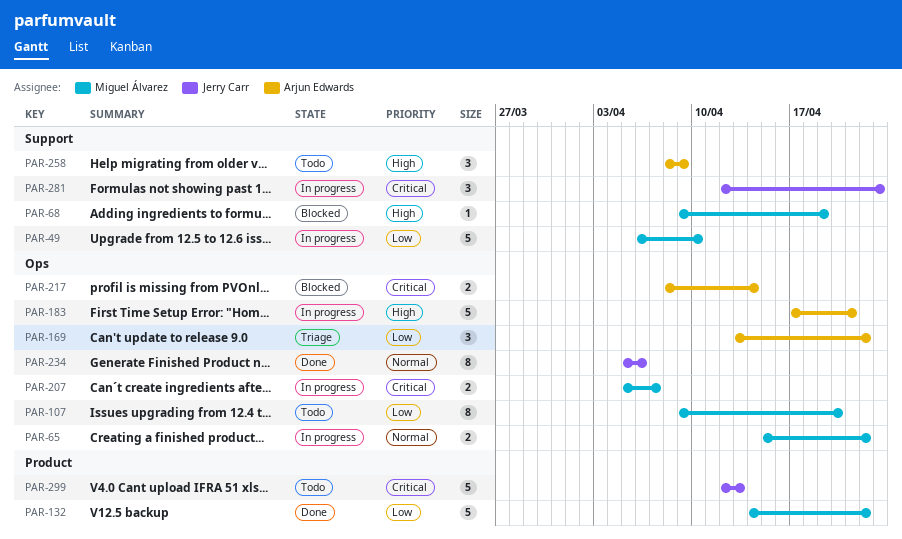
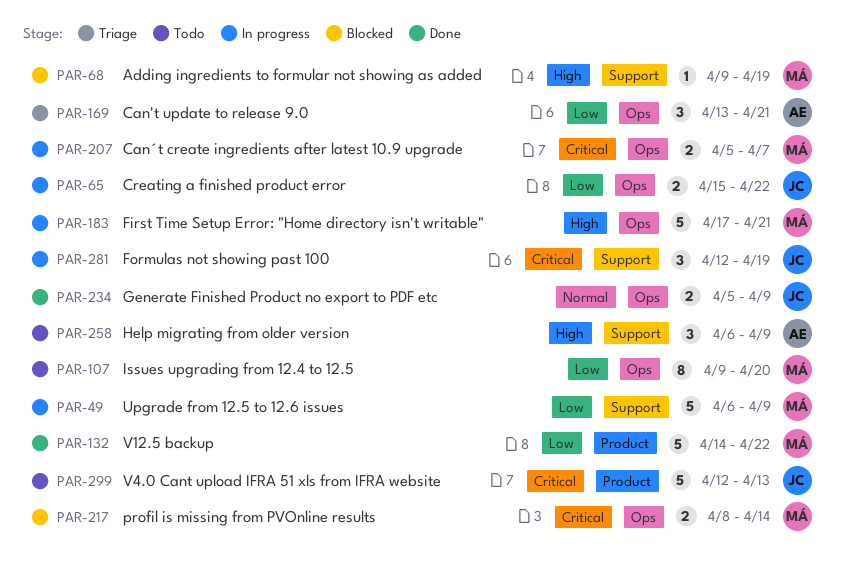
PAR-49, due: Apr 10 -> Apr 9
PAR-65, owner: Miguel Álvarez -> Jerry Carr
PAR-65, priority: Normal -> Low
PAR-169, due: Apr 22 -> Apr 21
PAR-183, owner: Arjun Edwards -> Miguel Álvarez
PAR-217, owner: Arjun Edwards -> Miguel Álvarez
PAR-234, estimate: 8 -> 2
PAR-234, due: Apr 6 -> Apr 9
PAR-258, start: Apr 8 -> Apr 6
PAR-281, due: Apr 23 -> Apr 19

